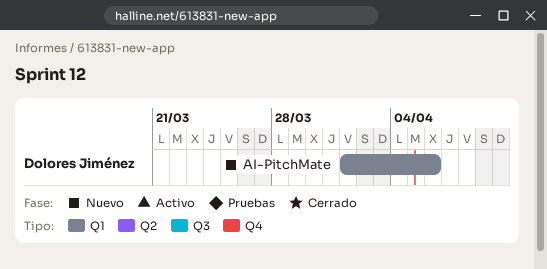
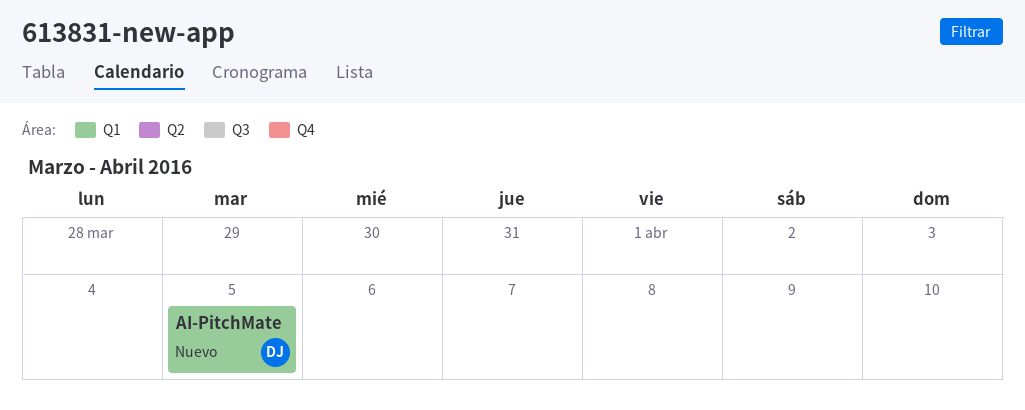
AI-PitchMate, due: Apr 6 -> Apr 5

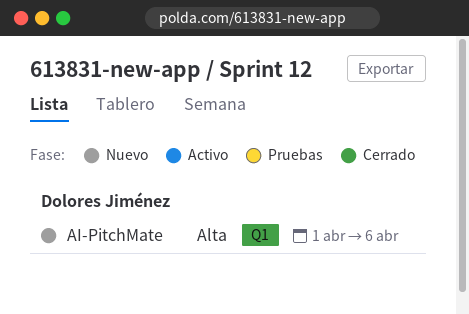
AI-PitchMate, due: Apr 5 -> Apr 6

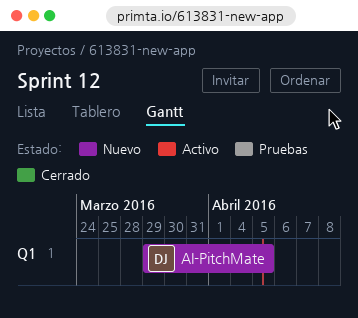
AI-PitchMate, start: Apr 1 -> Mar 29
AI-PitchMate, due: Apr 6 -> Apr 5

